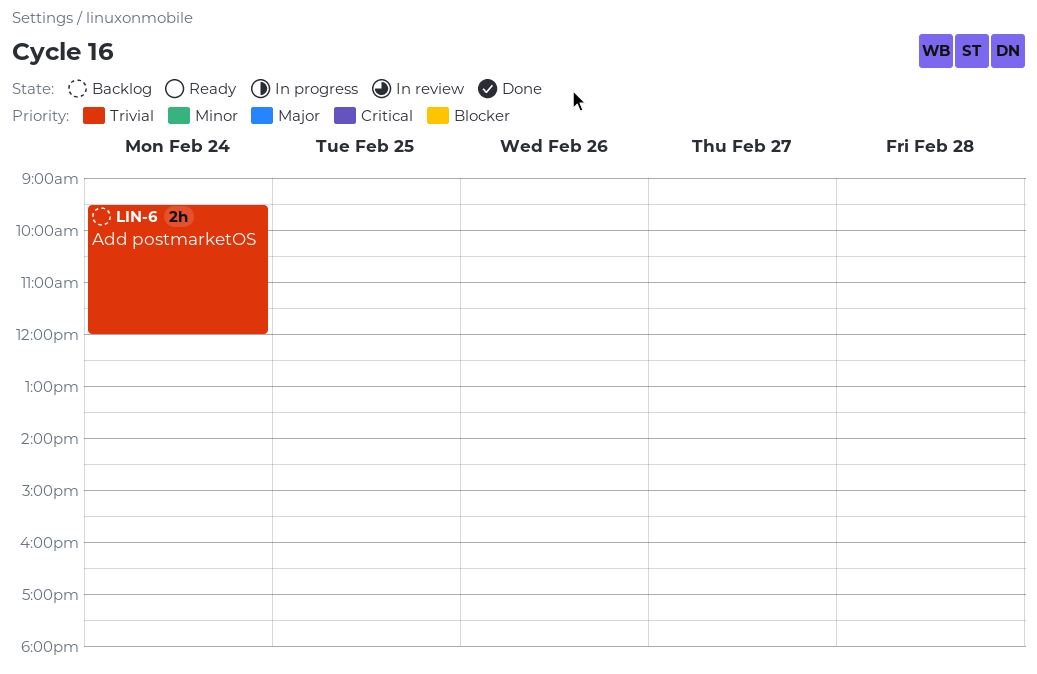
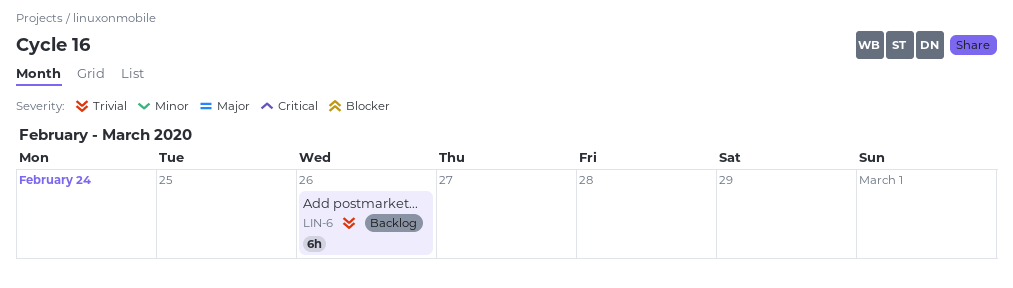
LIN-6, estimate: 2h -> 6h
LIN-6, day: Feb 24 -> Feb 26

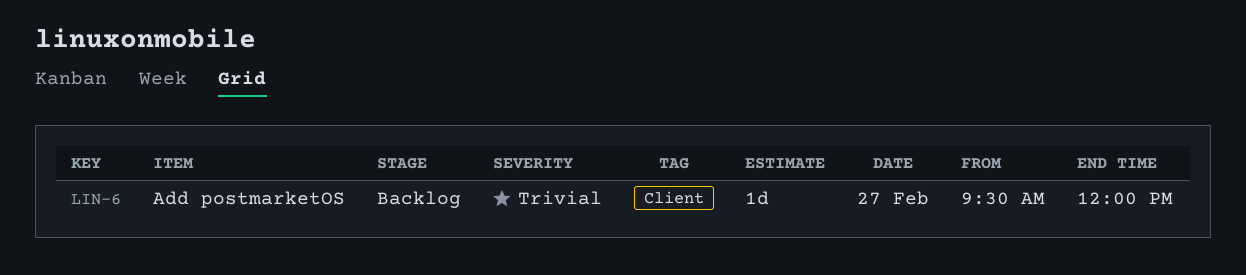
LIN-6, estimate: 6h -> 1d
LIN-6, day: Feb 26 -> Feb 27

